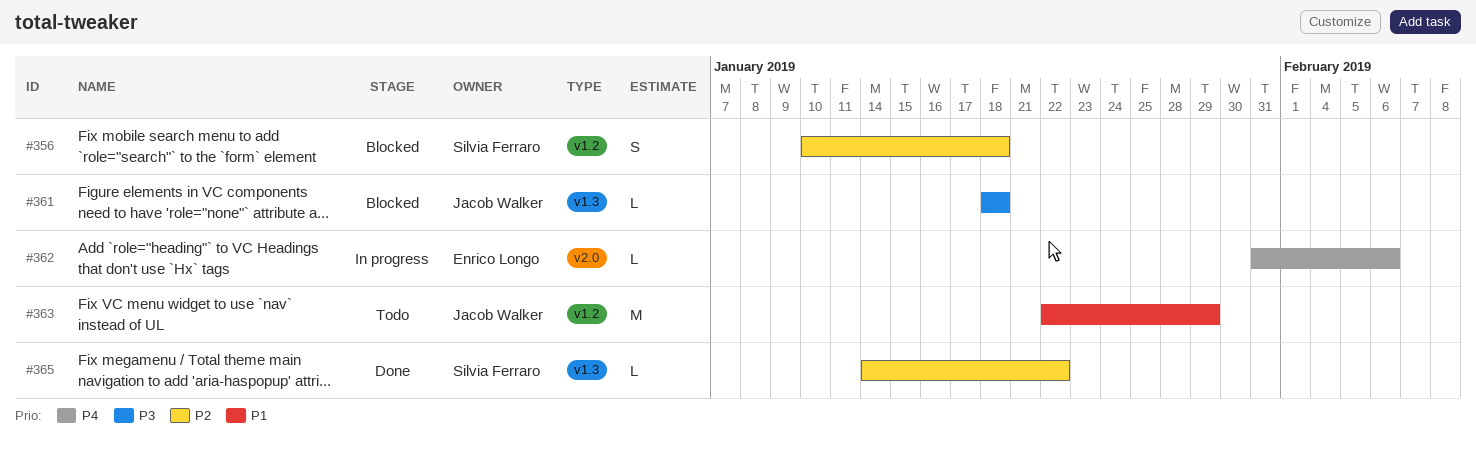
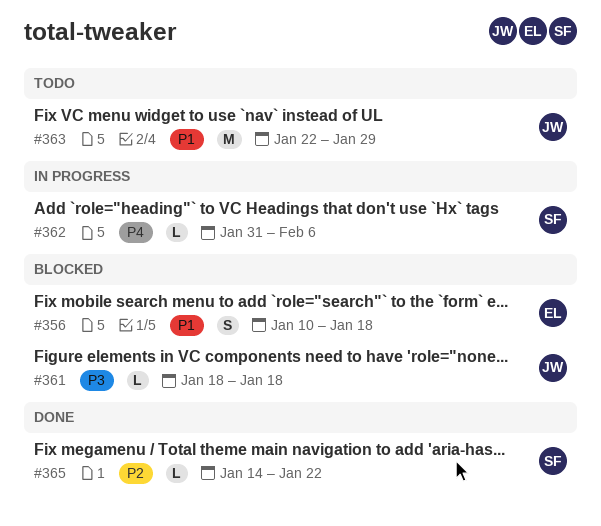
#356, owner: Silvia Ferraro -> Enrico Longo
#356, priority: P2 -> P1
#362, owner: Enrico Longo -> Silvia Ferraro

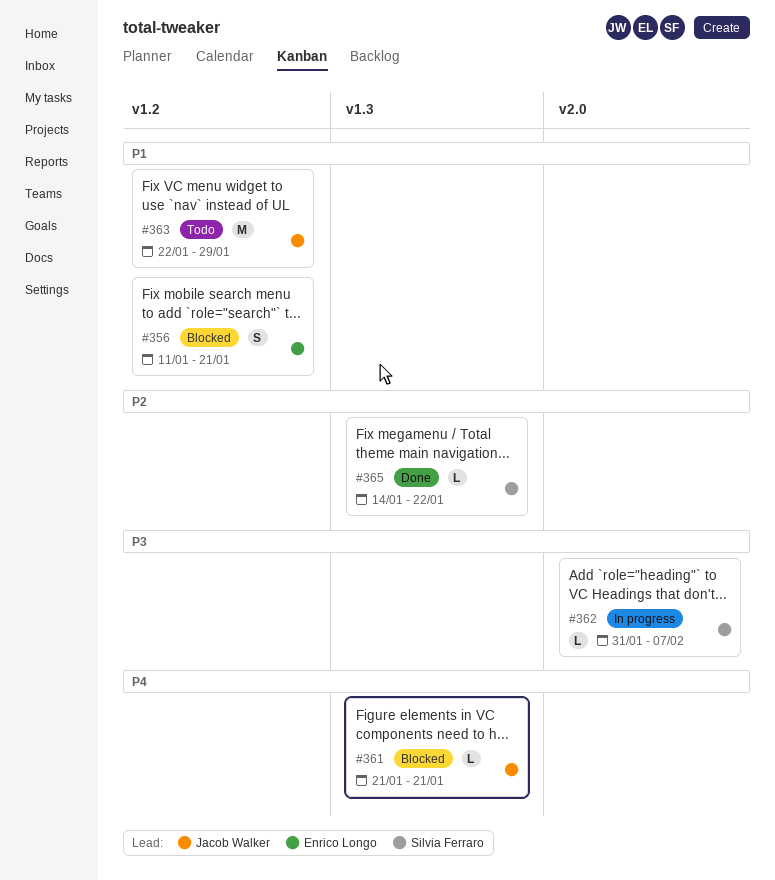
#356, start: Jan 10 -> Jan 11
#356, due: Jan 18 -> Jan 21
#361, priority: P3 -> P4
#361, start: Jan 18 -> Jan 21
#361, due: Jan 18 -> Jan 21
#362, priority: P4 -> P3
#362, due: Feb 6 -> Feb 7

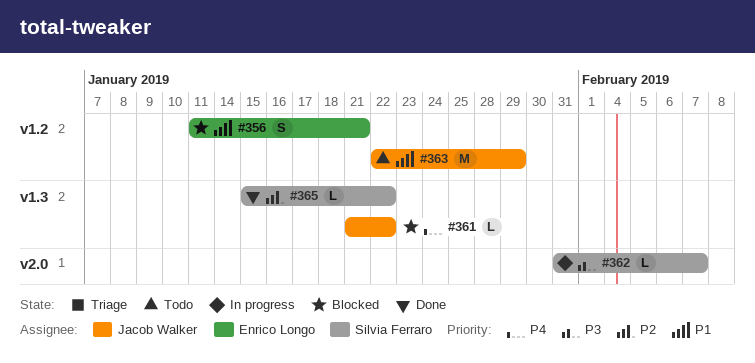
#361, due: Jan 21 -> Jan 22
#365, start: Jan 14 -> Jan 15

